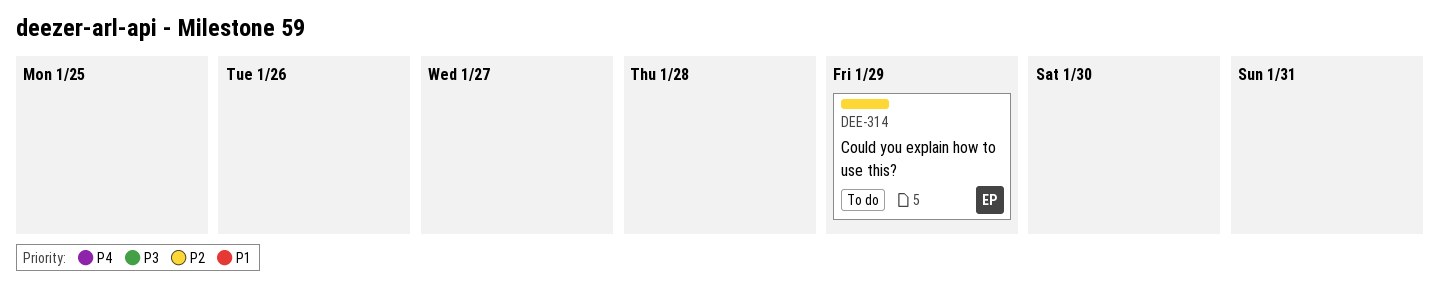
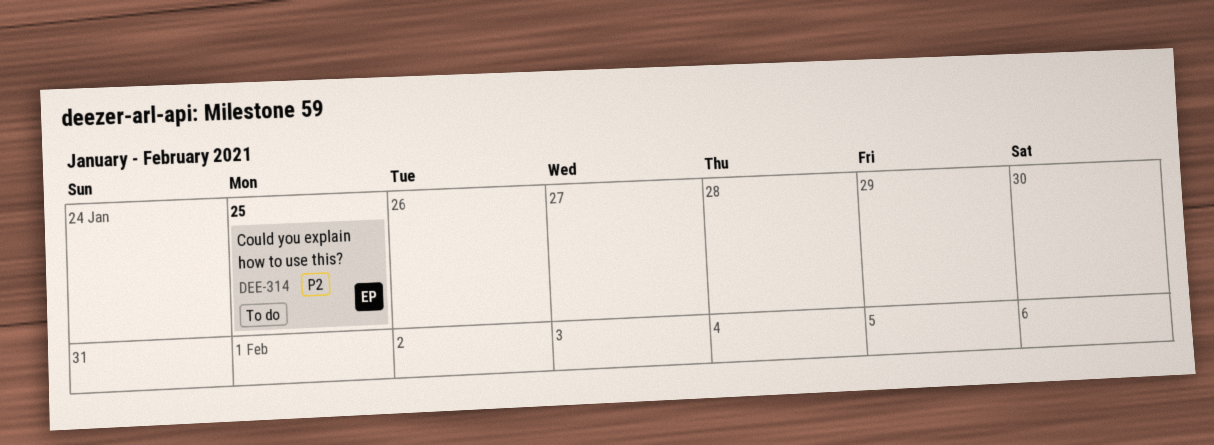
DEE-314, due: Jan 29 -> Jan 25

